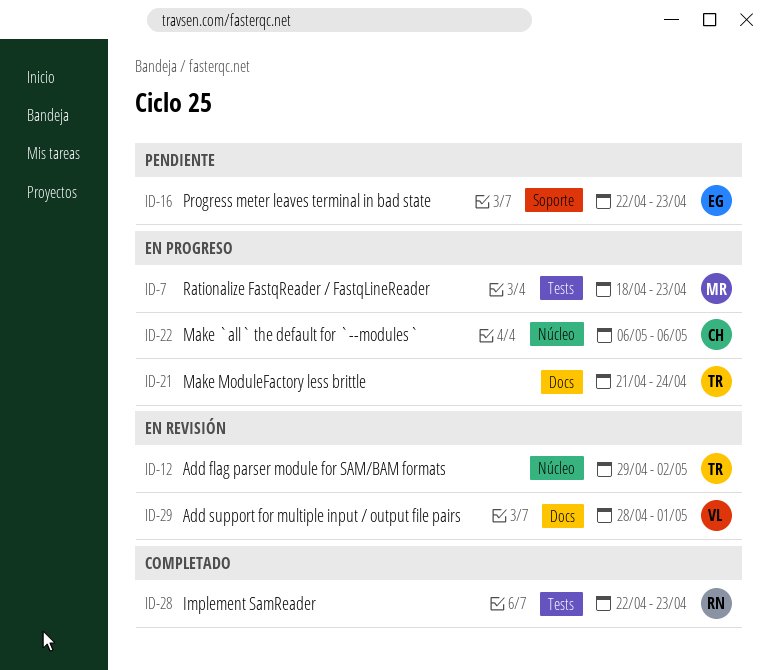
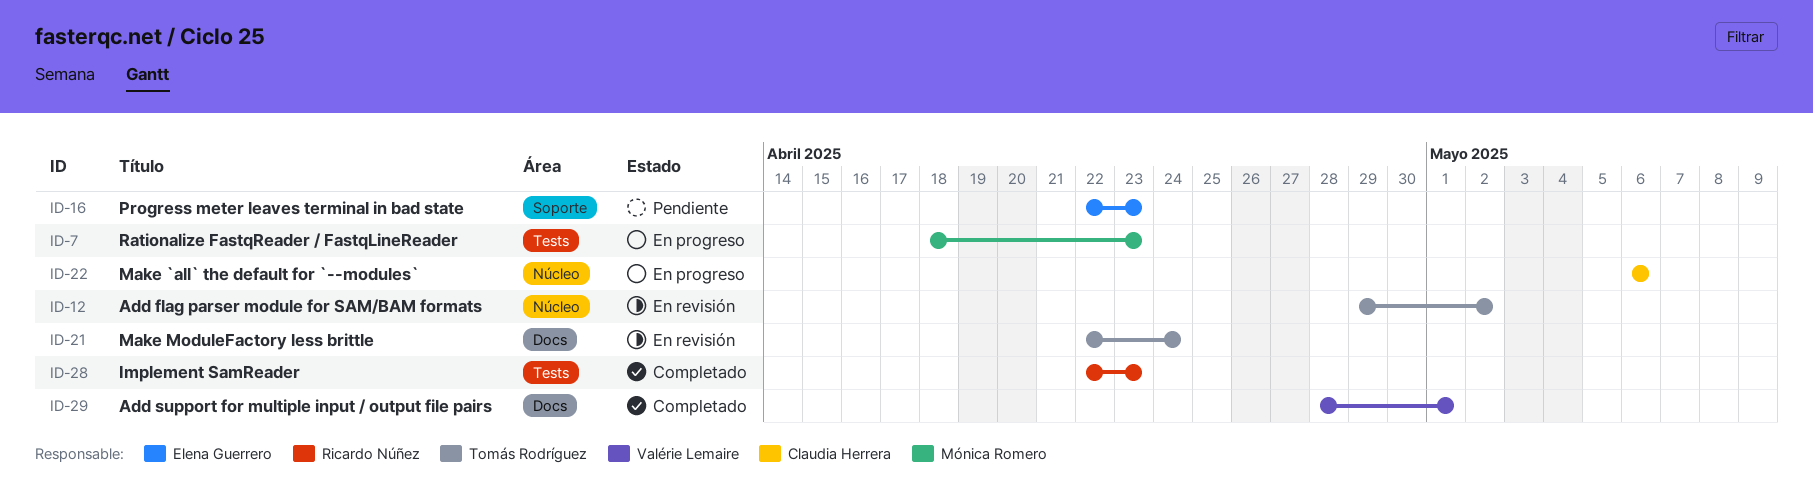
ID-21, status: En progreso -> En revisión
ID-21, start: Apr 21 -> Apr 22
ID-29, status: En revisión -> Completado

